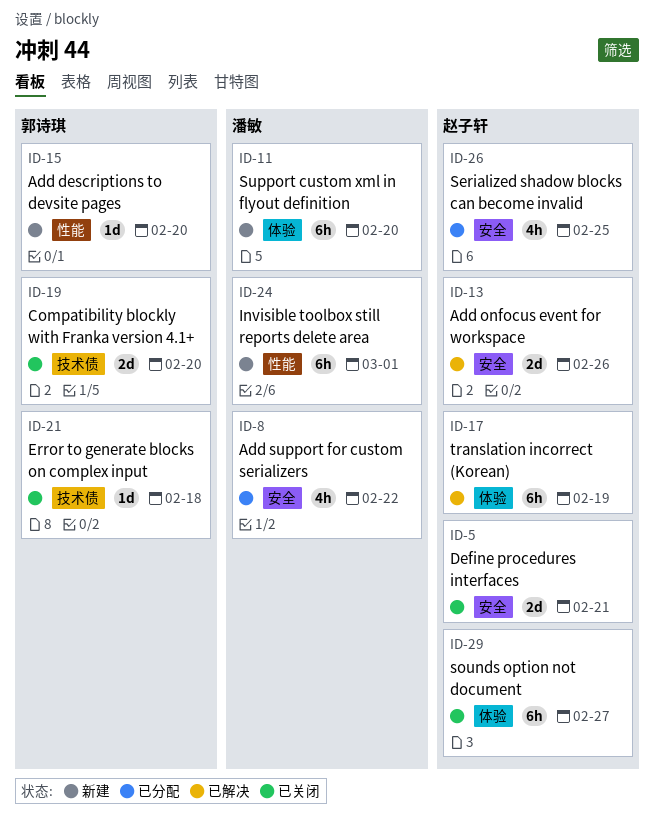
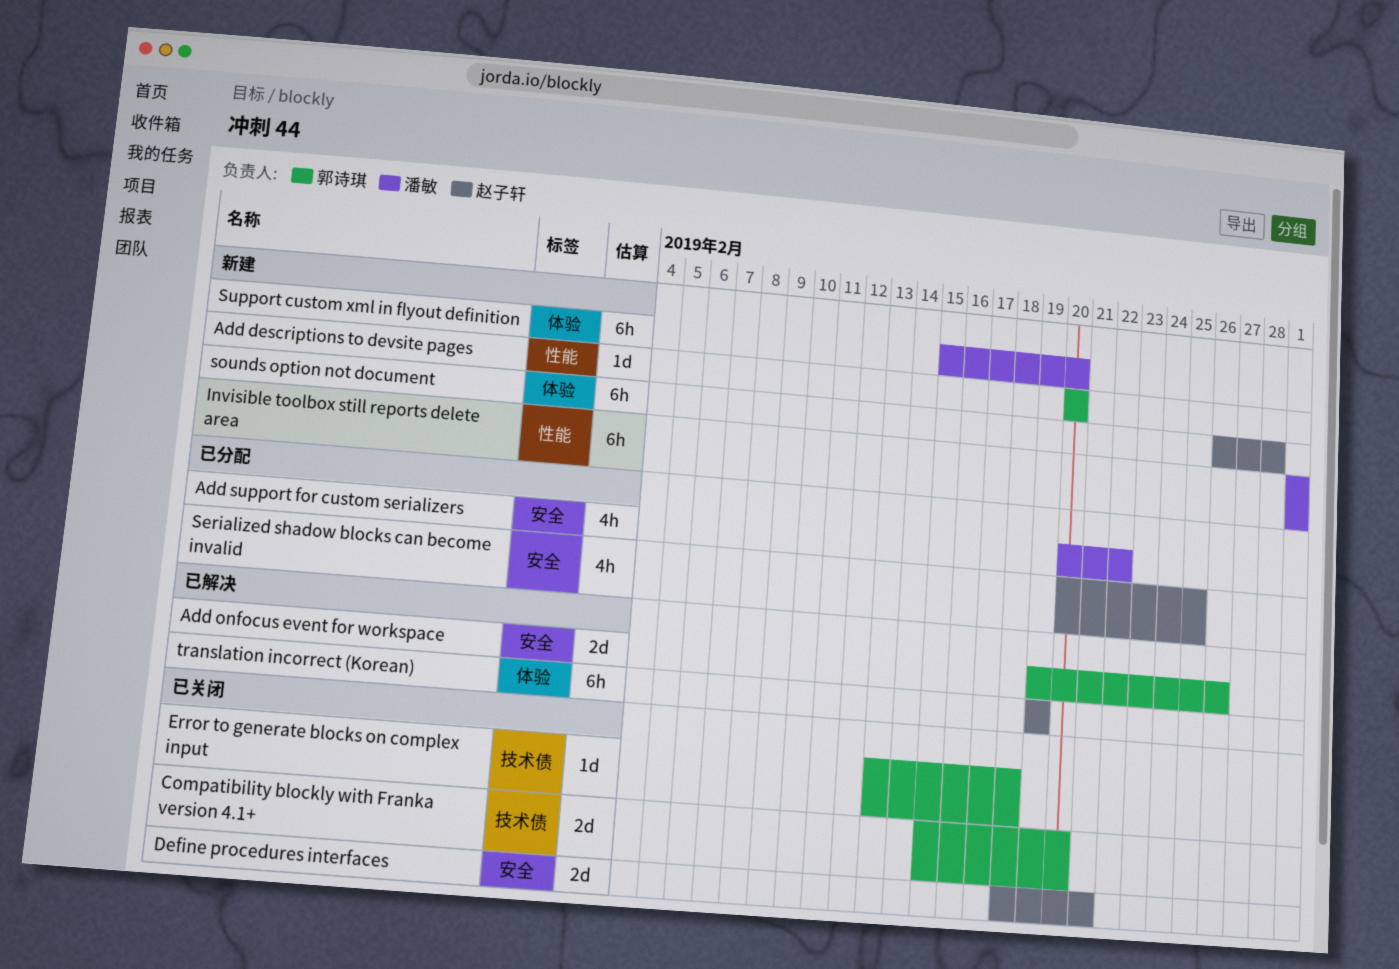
Add onfocus event for workspace, owner: 赵子轩 -> 郭诗琪
sounds option not document, status: 已关闭 -> 新建
sounds option not document, due: Feb 27 -> Feb 28

